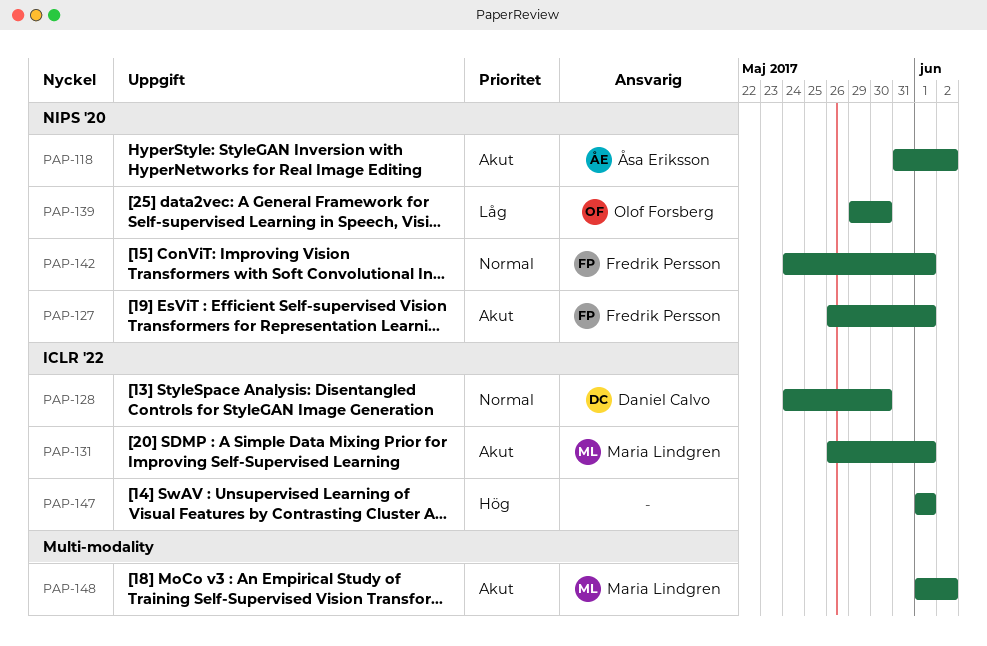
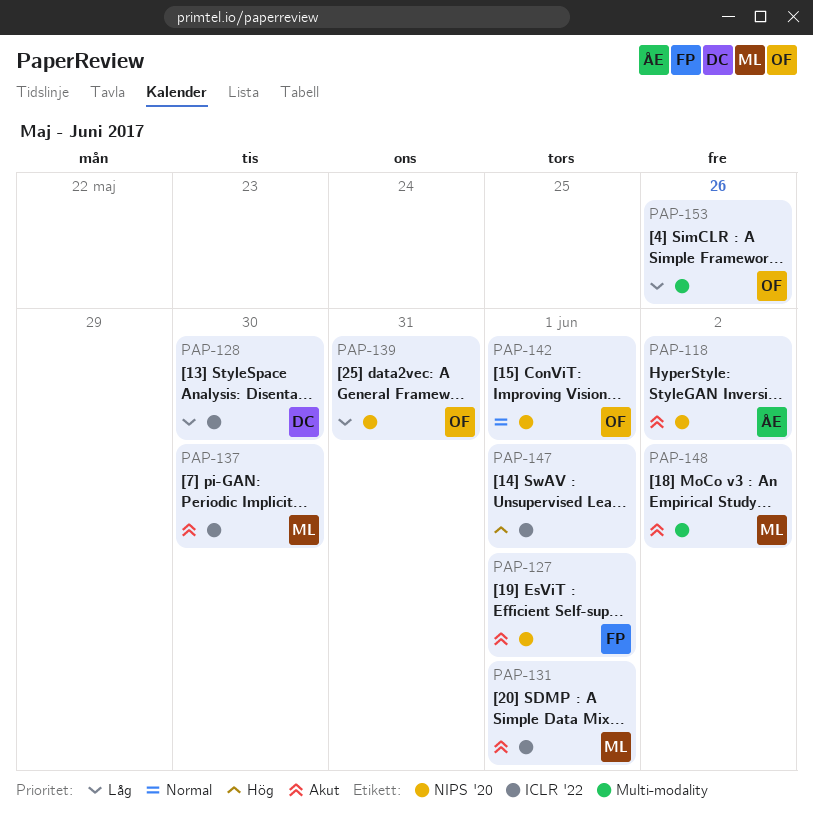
PAP-128, priority: Normal -> Låg
PAP-137: none -> present
PAP-139, due: May 30 -> May 31
PAP-142, owner: Fredrik Persson -> Olof Forsberg
PAP-153: none -> present

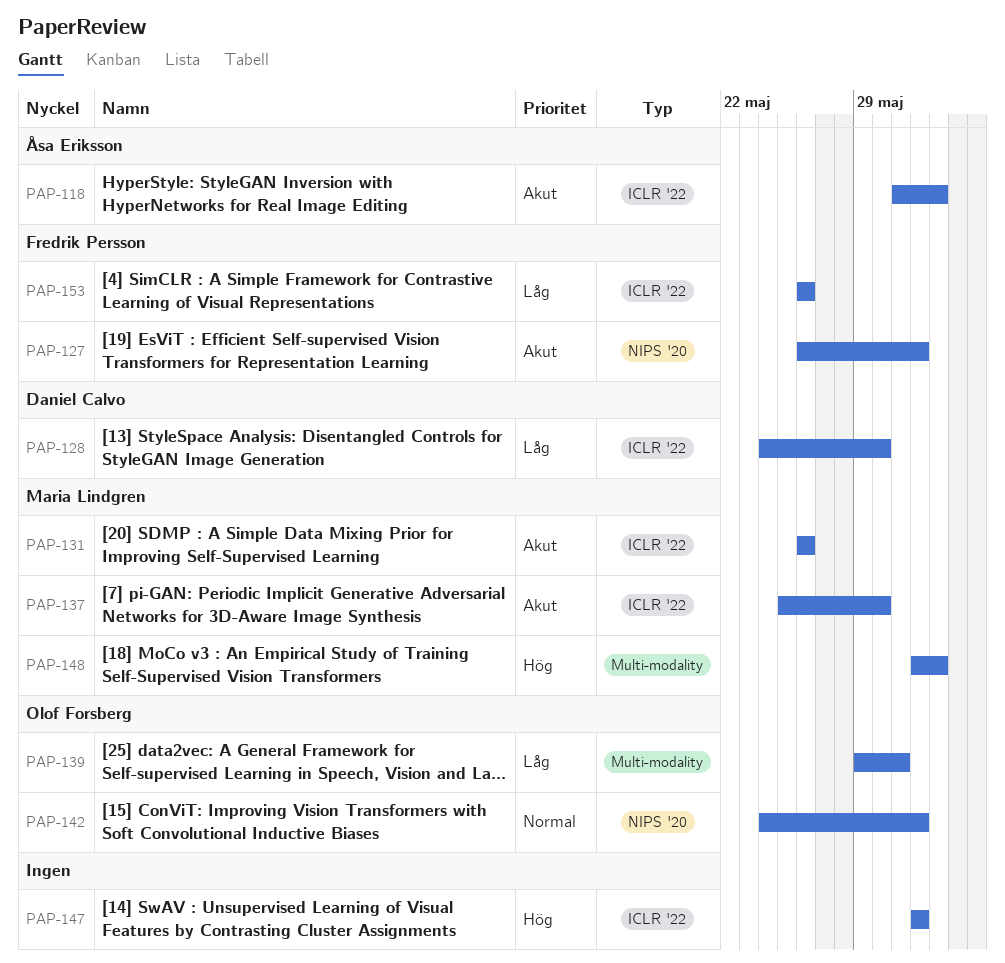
PAP-118, label: NIPS '20 -> ICLR '22
PAP-131, due: Jun 1 -> May 26
PAP-139, label: NIPS '20 -> Multi-modality
PAP-148, priority: Akut -> Hög
PAP-153, owner: Olof Forsberg -> Fredrik Persson
PAP-153, label: Multi-modality -> ICLR '22

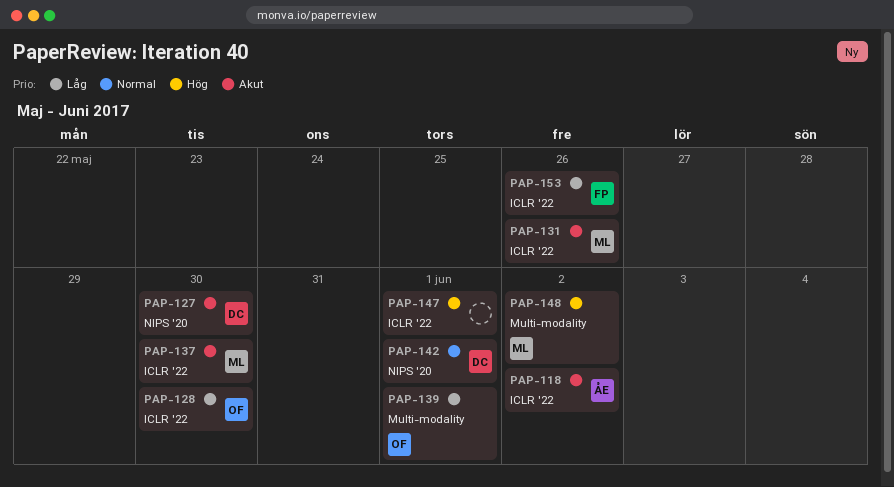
PAP-127, owner: Fredrik Persson -> Daniel Calvo
PAP-127, due: Jun 1 -> May 30
PAP-128, owner: Daniel Calvo -> Olof Forsberg
PAP-139, due: May 31 -> Jun 1
PAP-142, owner: Olof Forsberg -> Daniel Calvo

